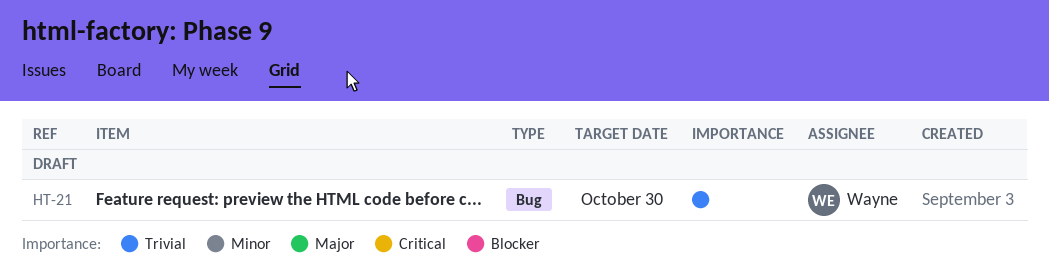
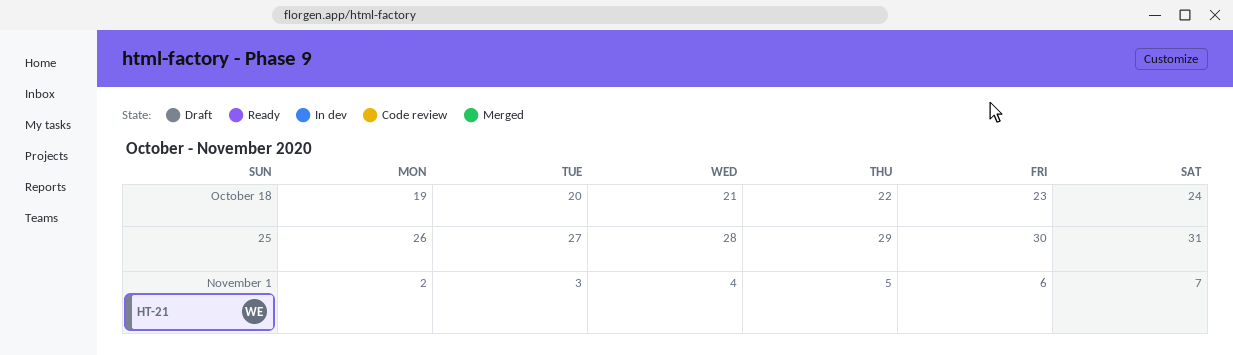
HT-21, due: Oct 30 -> Nov 1

